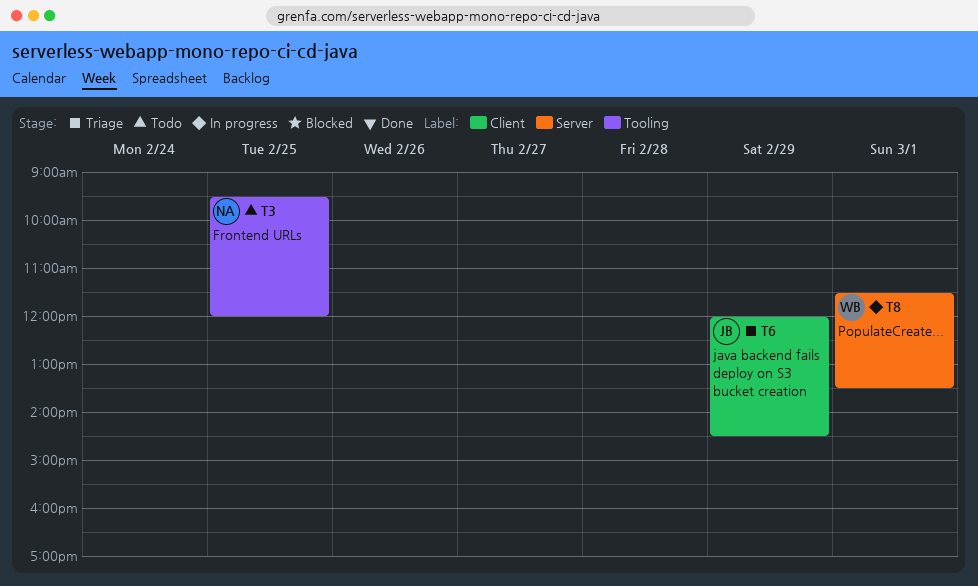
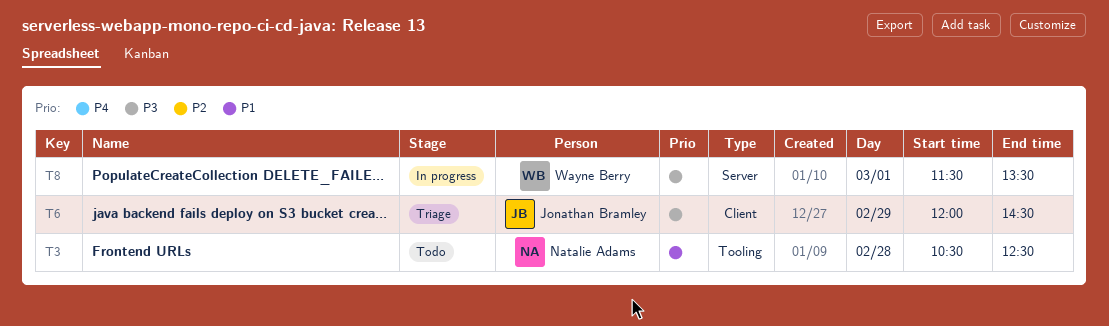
T3, day: Feb 25 -> Feb 28
T3, begins: 09:30 -> 10:30
T3, ends: 12:00 -> 12:30

